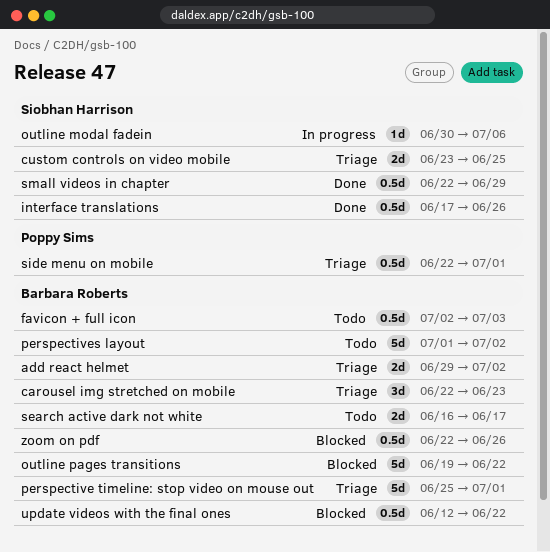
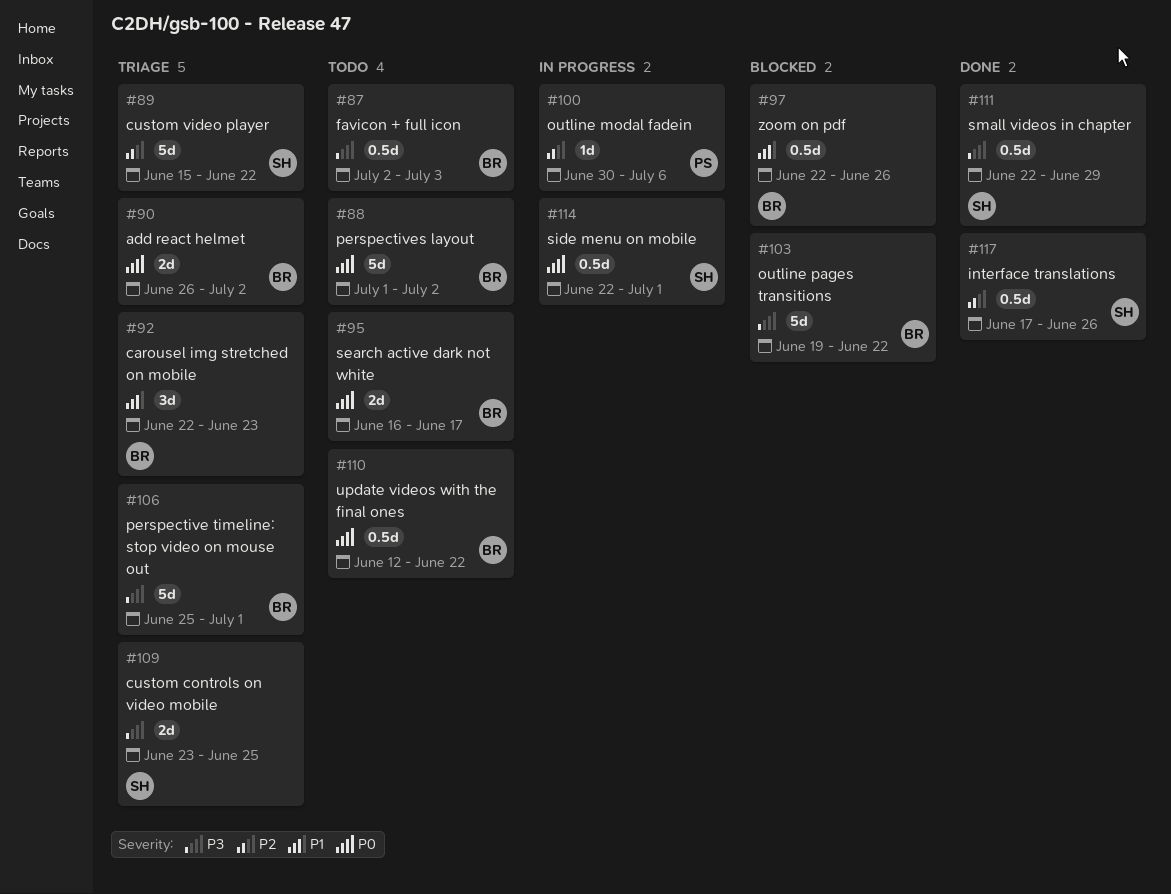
add react helmet, start: Jun 29 -> Jun 26
custom video player: none -> present
outline modal fadein, owner: Siobhan Harrison -> Poppy Sims
side menu on mobile, status: Triage -> In progress
side menu on mobile, owner: Poppy Sims -> Siobhan Harrison
update videos with the final ones, status: Blocked -> Todo

